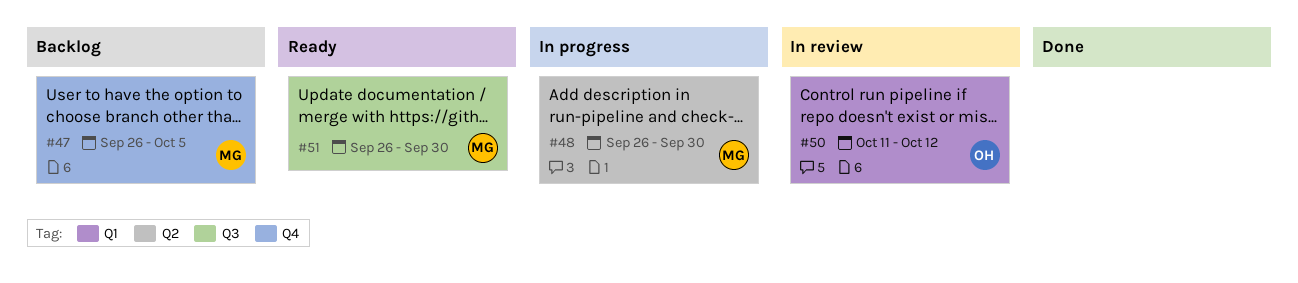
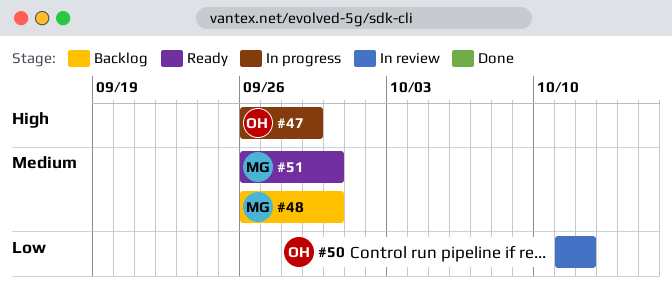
#47, status: Backlog -> In progress
#47, owner: MG -> OH
#47, due: Oct 5 -> Sep 29
#48, status: In progress -> Backlog

